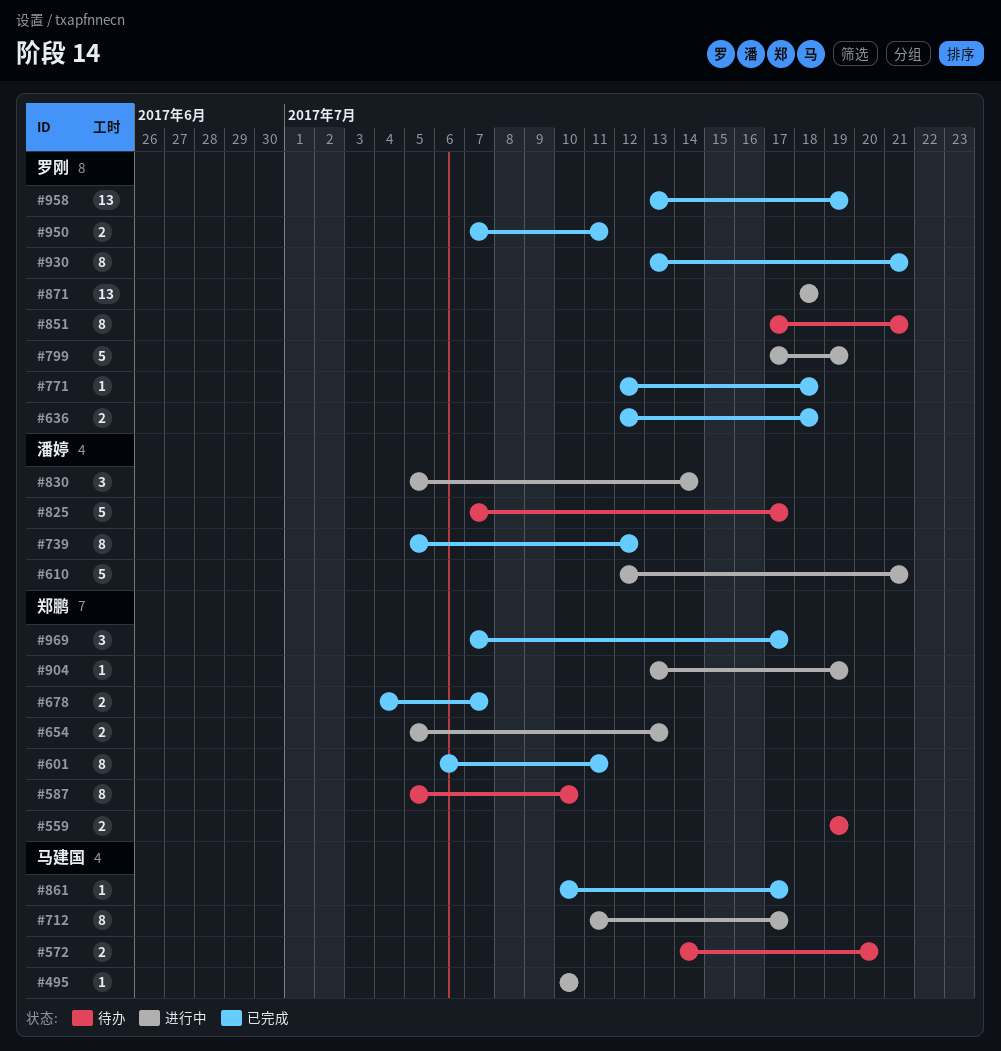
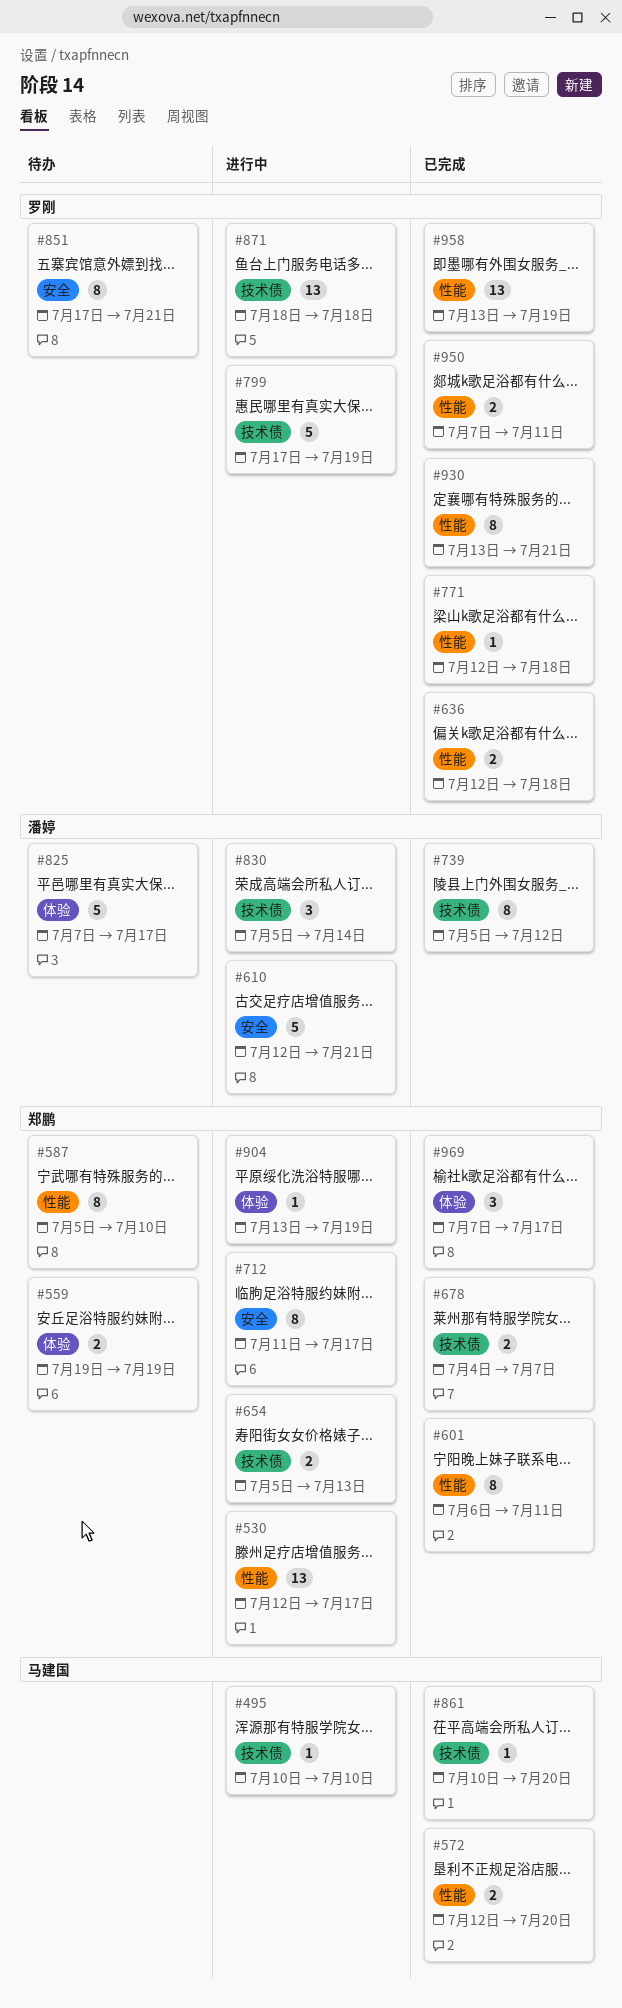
#530: none -> present
#572, status: 待办 -> 已完成
#572, start: Jul 14 -> Jul 12
#712, owner: 马建国 -> 郑鹏
#861, due: Jul 17 -> Jul 20

